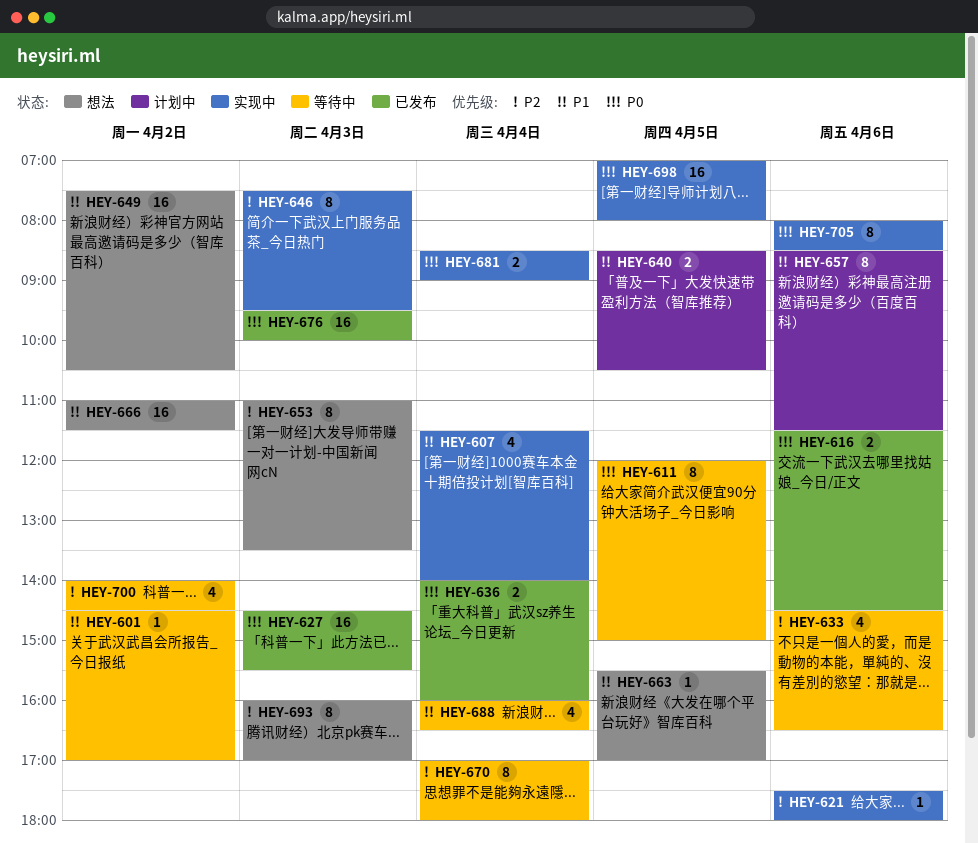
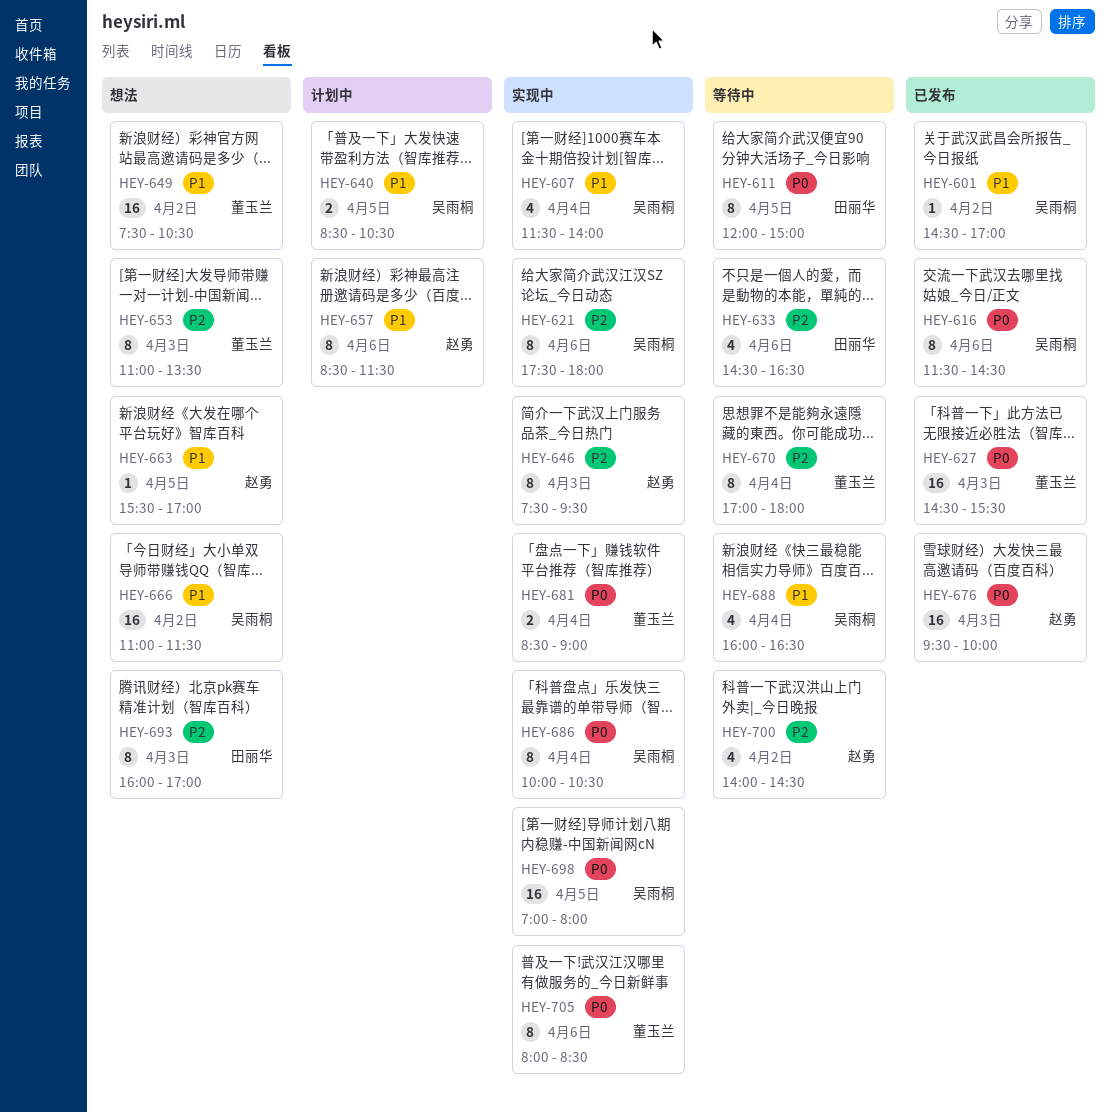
HEY-601, status: 等待中 -> 已发布
HEY-616, estimate: 2 -> 8
HEY-621, estimate: 1 -> 8
HEY-636: present -> none
HEY-686: none -> present

